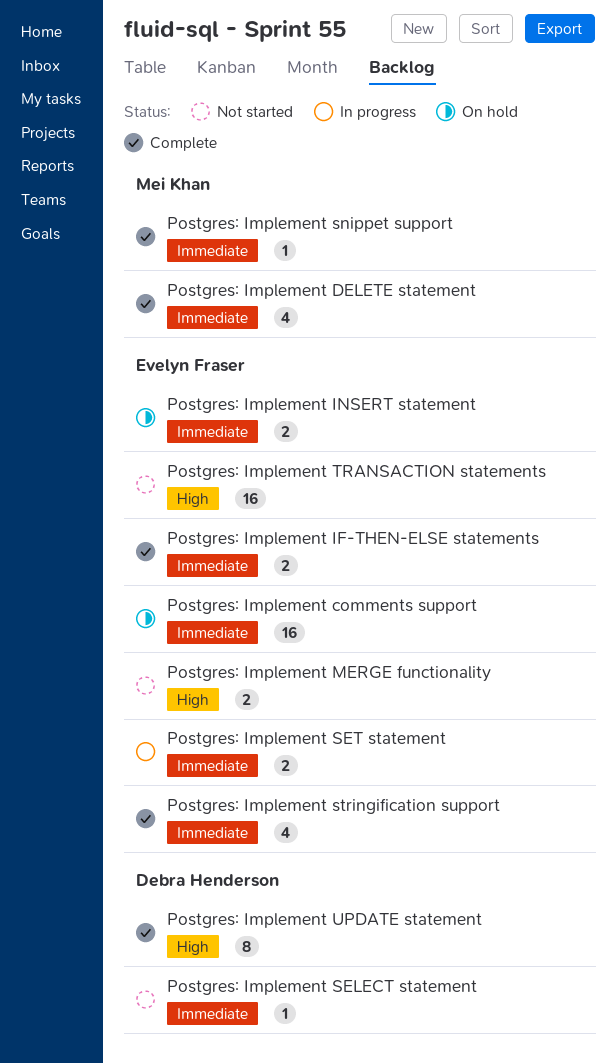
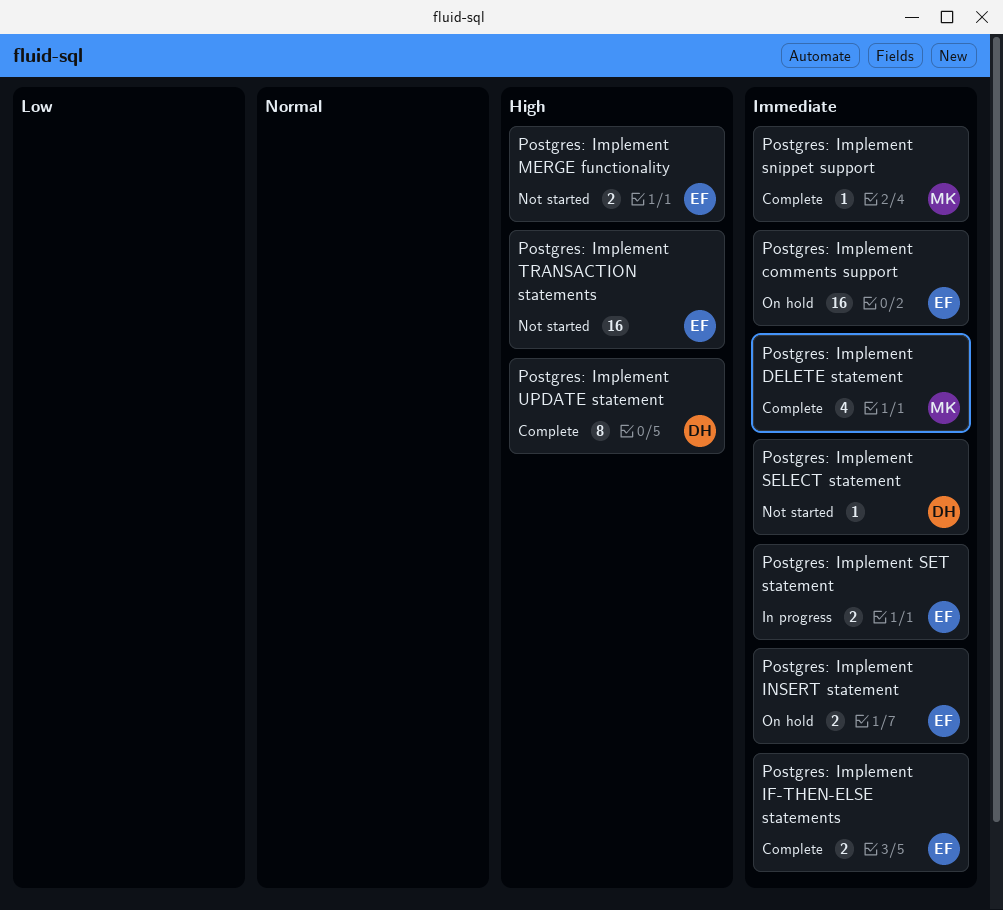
Postgres: Implement stringification support: present -> none

